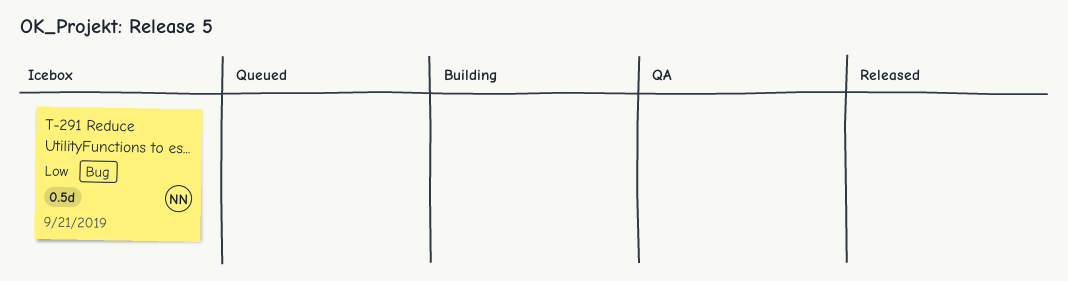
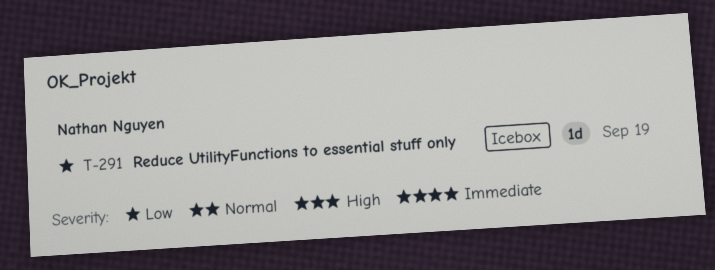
T-291, estimate: 0.5d -> 1d
T-291, due: Sep 21 -> Sep 19

